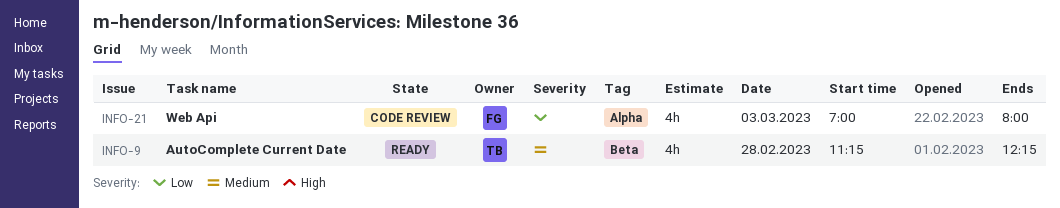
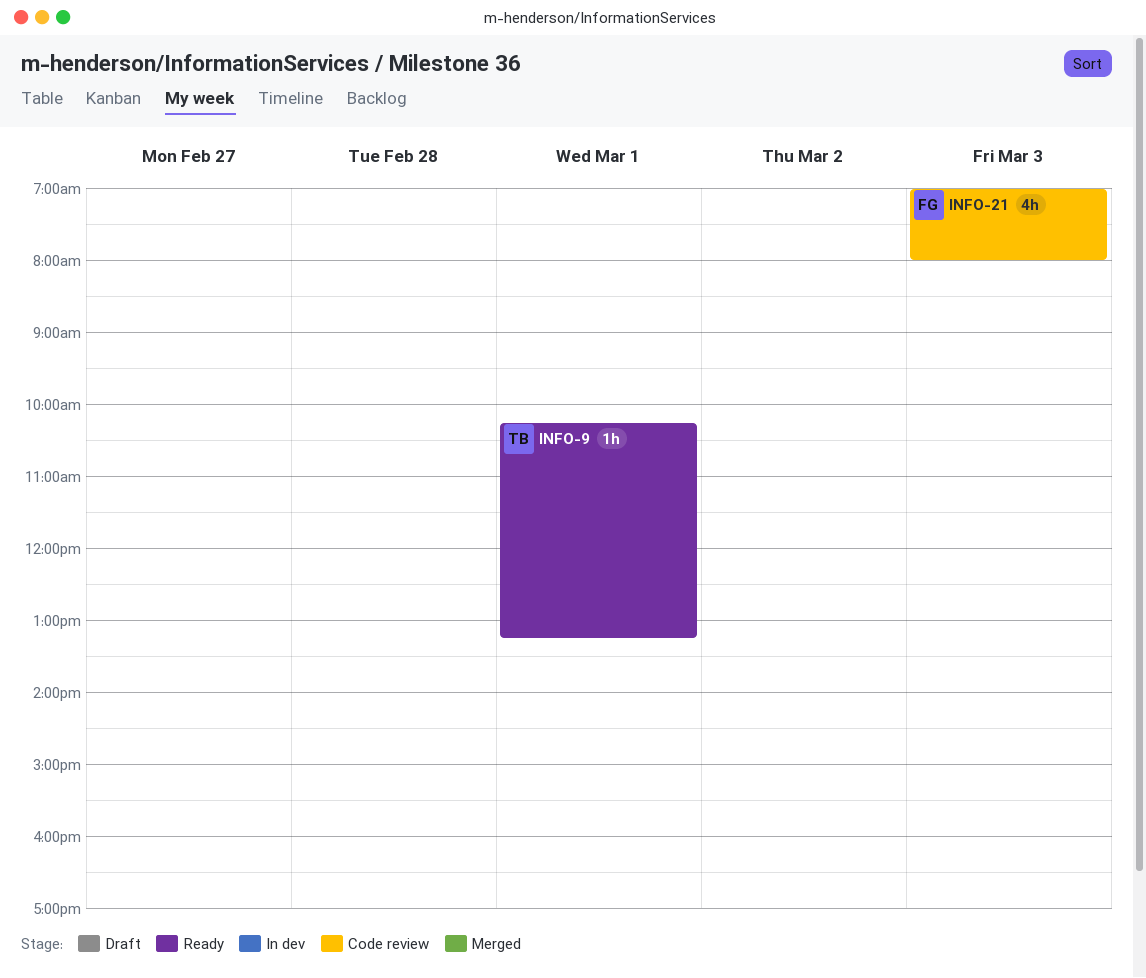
INFO-9, estimate: 4h -> 1h
INFO-9, day: Feb 28 -> Mar 1
INFO-9, begins: 11:15 -> 10:15
INFO-9, ends: 12:15 -> 13:15

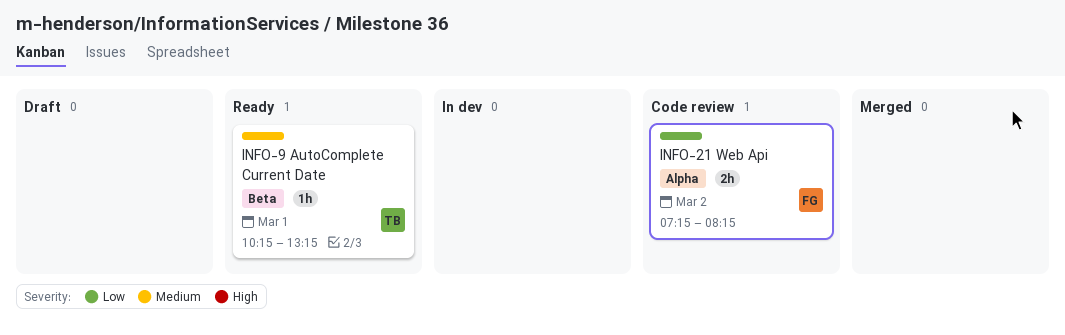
INFO-21, estimate: 4h -> 2h
INFO-21, day: Mar 3 -> Mar 2
INFO-21, begins: 07:00 -> 07:15
INFO-21, ends: 08:00 -> 08:15

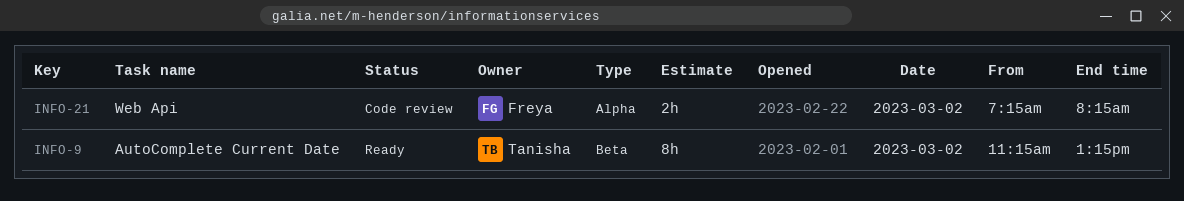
INFO-9, estimate: 1h -> 8h
INFO-9, day: Mar 1 -> Mar 2
INFO-9, begins: 10:15 -> 11:15

